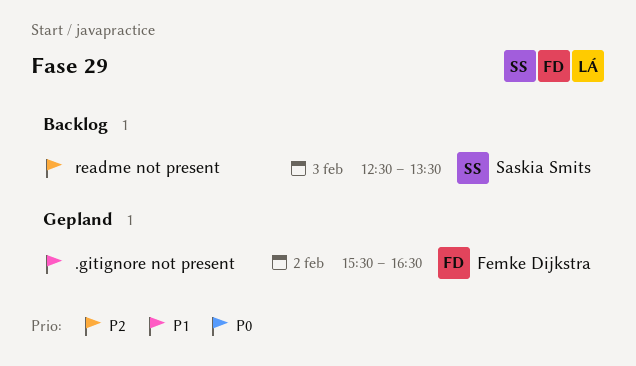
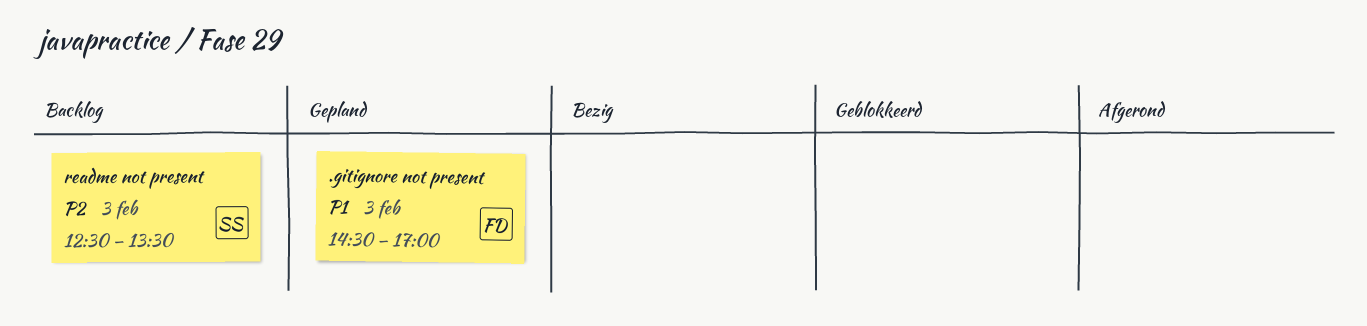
.gitignore not present, day: Feb 2 -> Feb 3
.gitignore not present, begins: 15:30 -> 14:30
.gitignore not present, ends: 16:30 -> 17:00

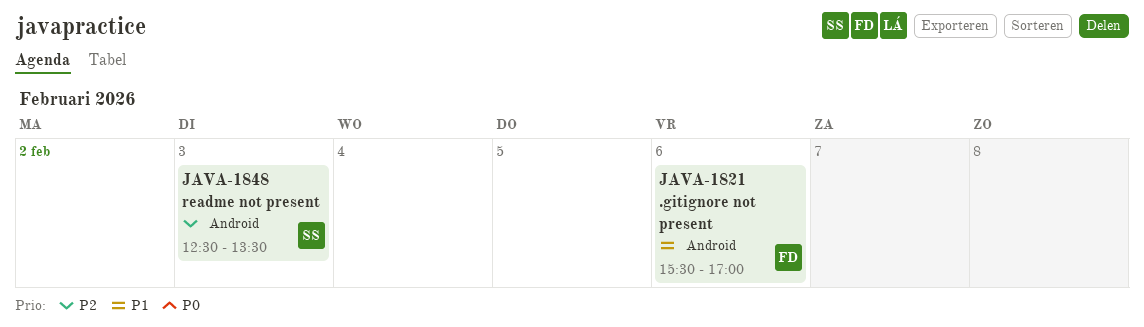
.gitignore not present, day: Feb 3 -> Feb 6
.gitignore not present, begins: 14:30 -> 15:30

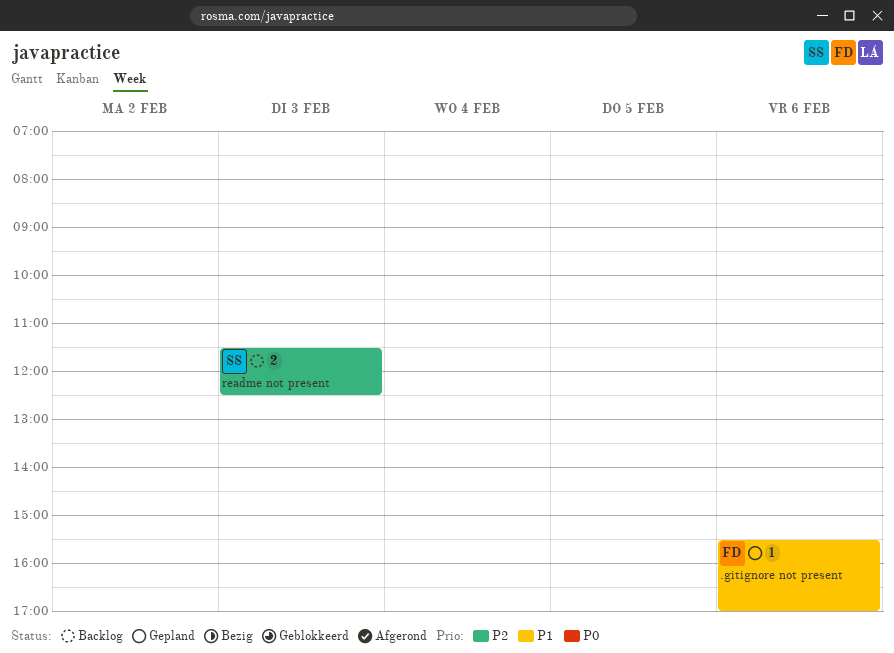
readme not present, begins: 12:30 -> 11:30
readme not present, ends: 13:30 -> 12:30

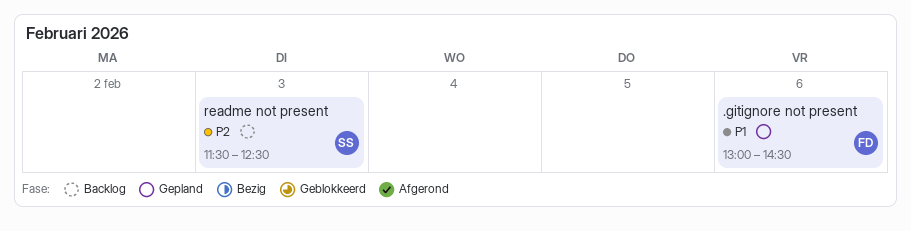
.gitignore not present, begins: 15:30 -> 13:00
.gitignore not present, ends: 17:00 -> 14:30

